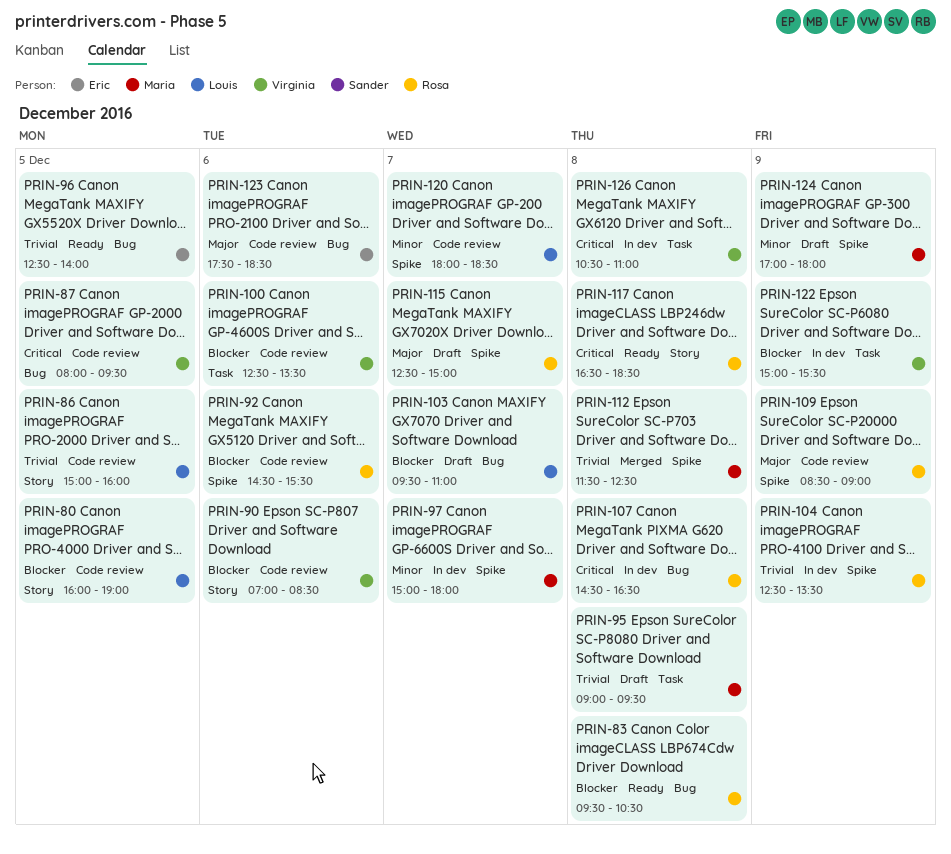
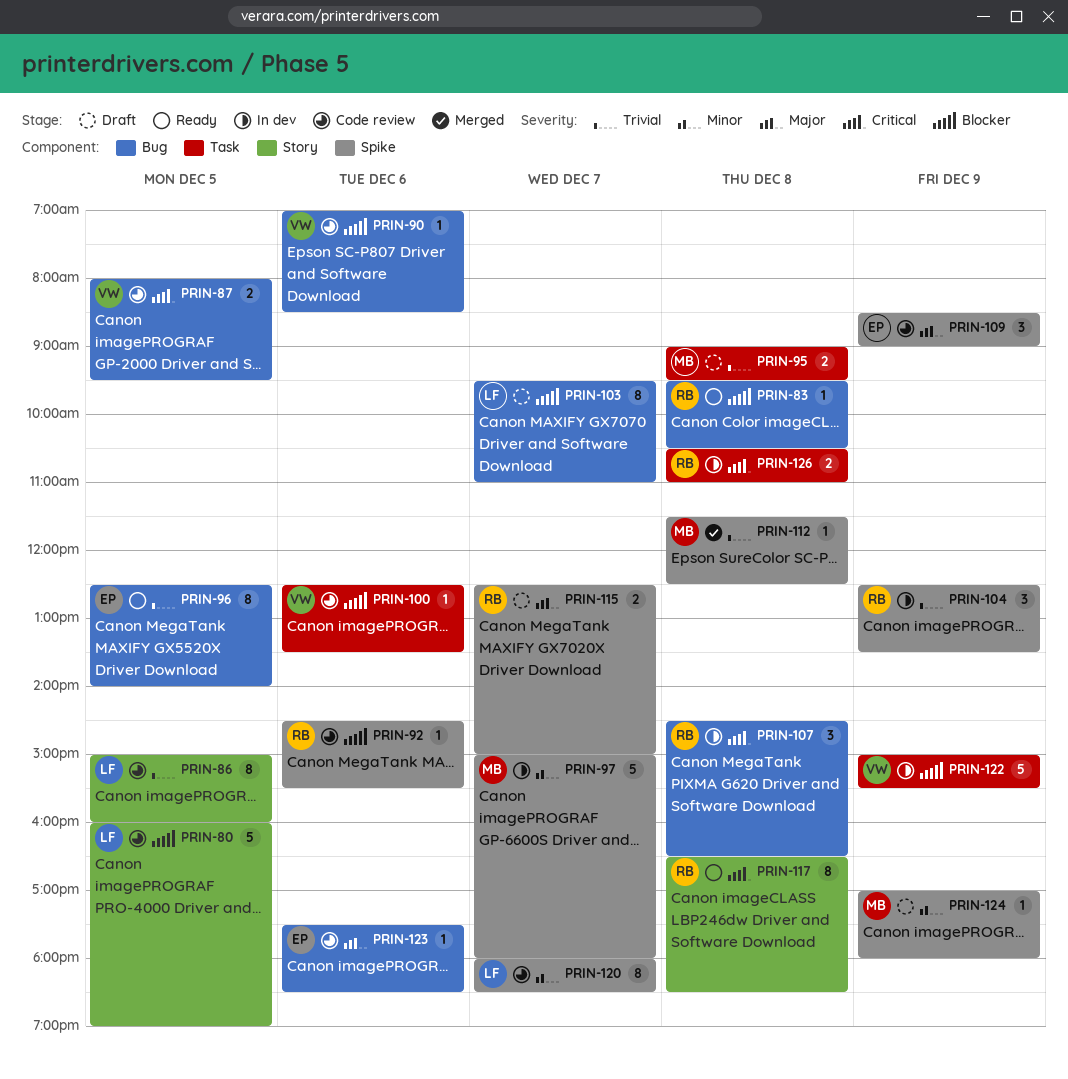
PRIN-90, label: Story -> Bug
PRIN-109, owner: Rosa -> Eric
PRIN-126, owner: Virginia -> Rosa

